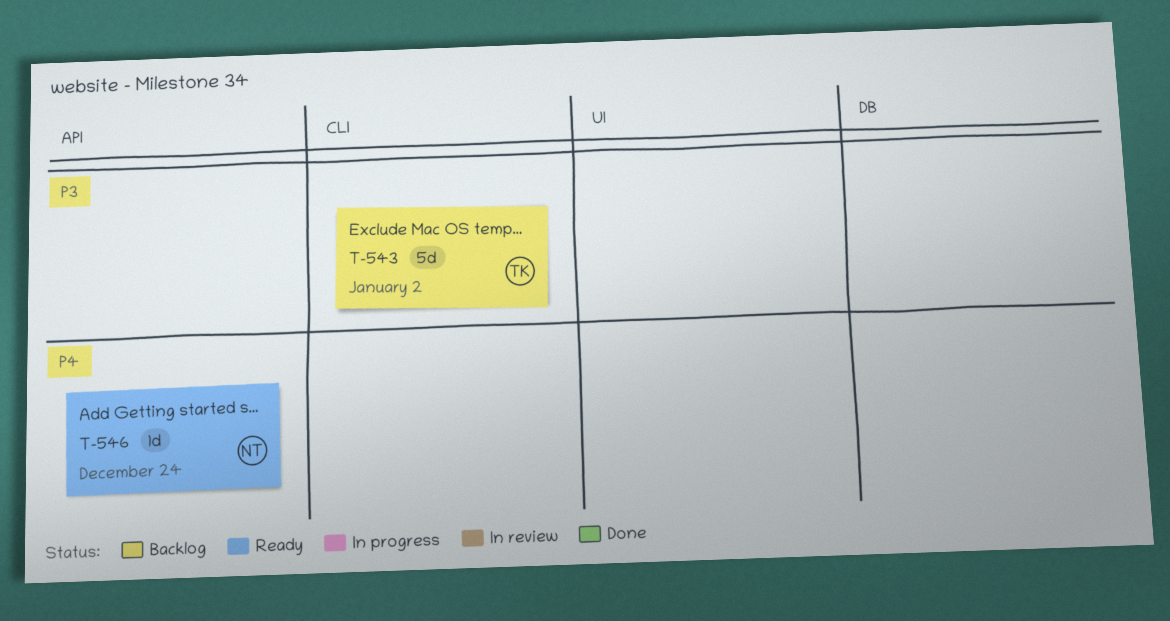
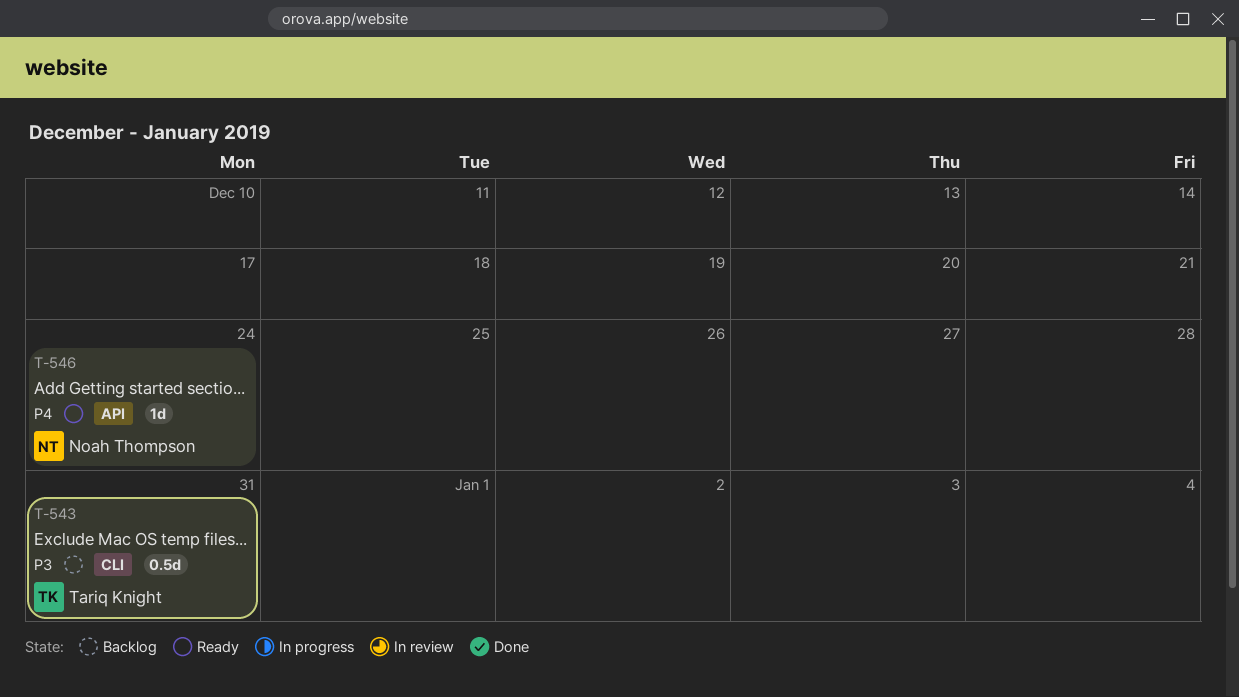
T-543, estimate: 5d -> 0.5d
T-543, due: Jan 2 -> Dec 31

